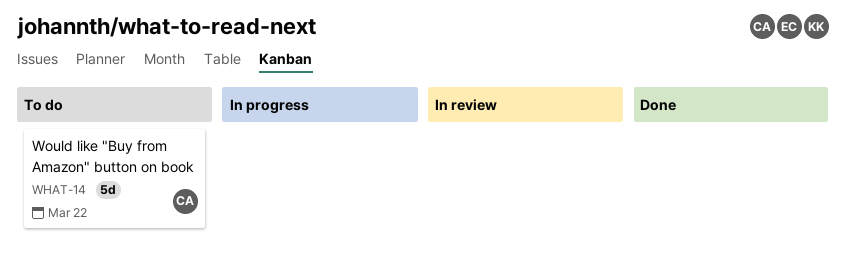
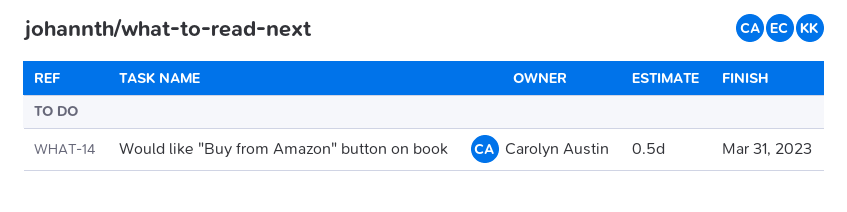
WHAT-14, estimate: 5d -> 0.5d
WHAT-14, due: Mar 22 -> Mar 31

